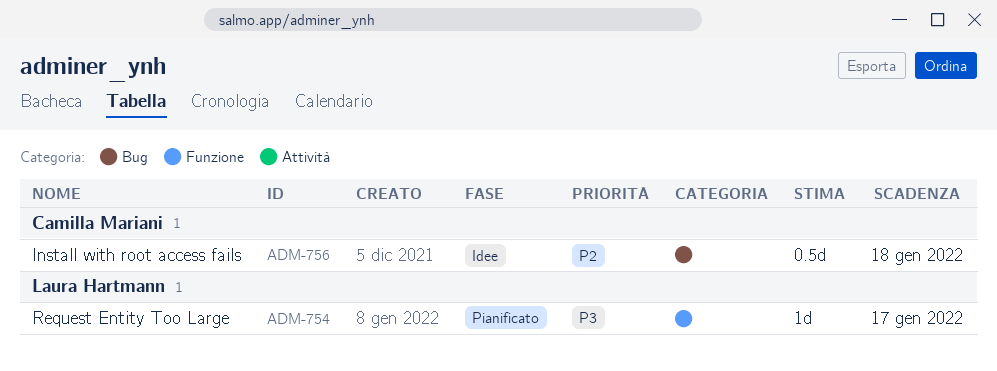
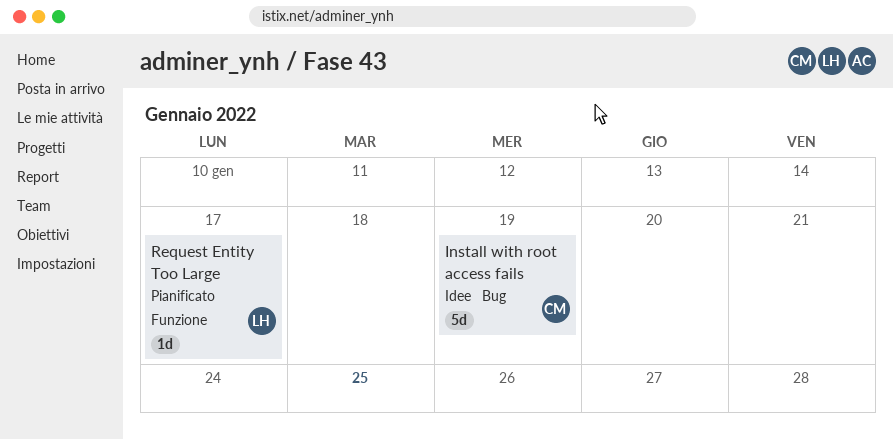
Install with root access fails, estimate: 0.5d -> 5d
Install with root access fails, due: Jan 18 -> Jan 19

